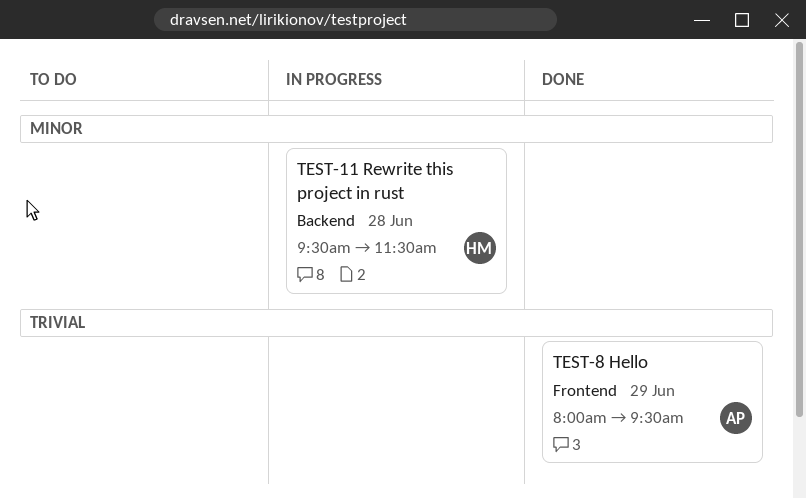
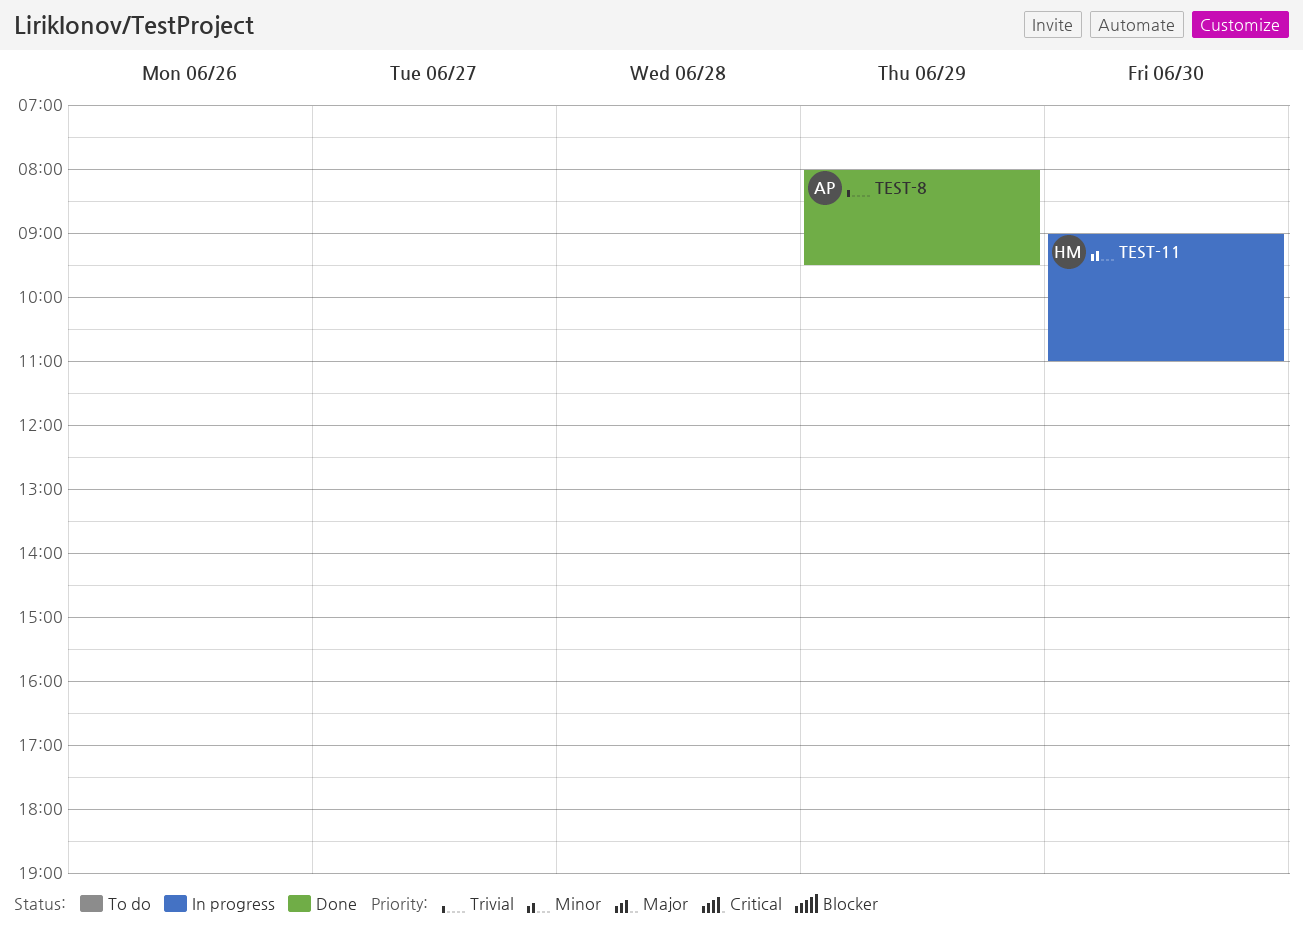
TEST-11, day: Jun 28 -> Jun 30
TEST-11, begins: 09:30 -> 09:00
TEST-11, ends: 11:30 -> 11:00

